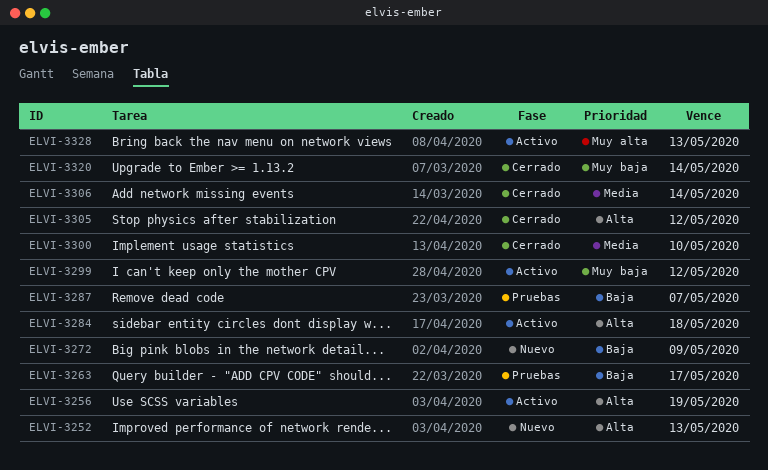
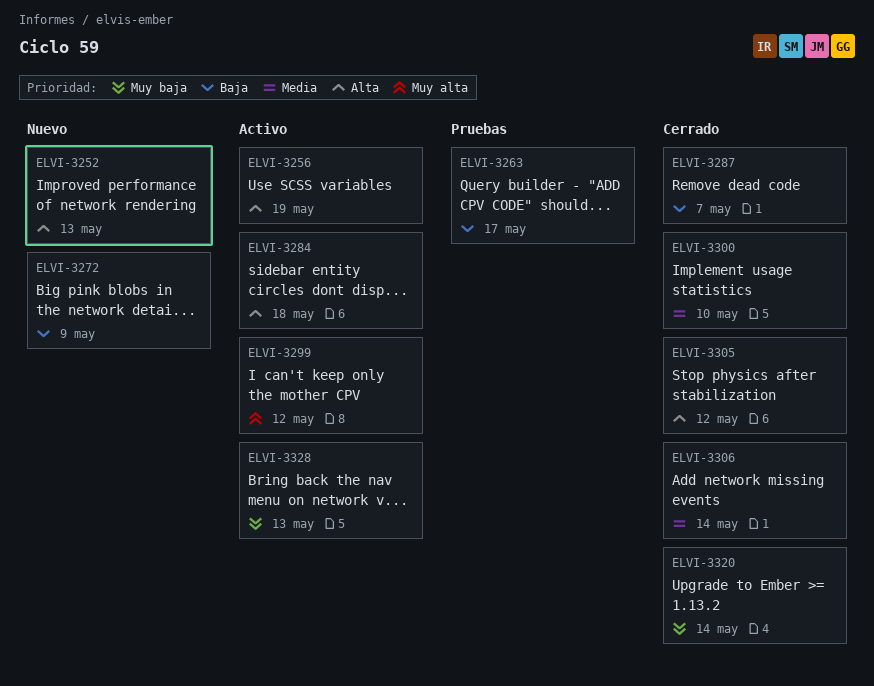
ELVI-3287, status: Pruebas -> Cerrado
ELVI-3299, priority: Muy baja -> Muy alta
ELVI-3328, priority: Muy alta -> Muy baja

